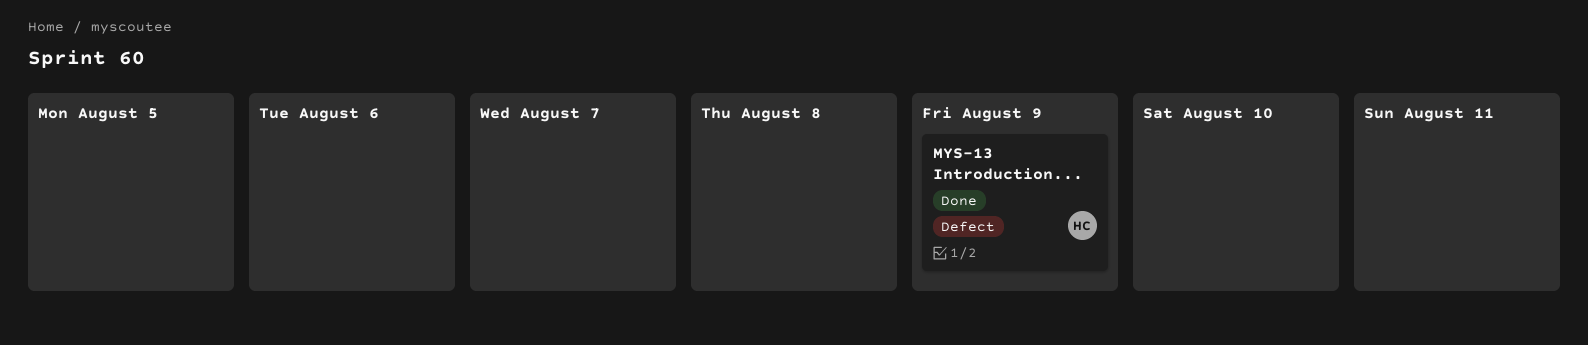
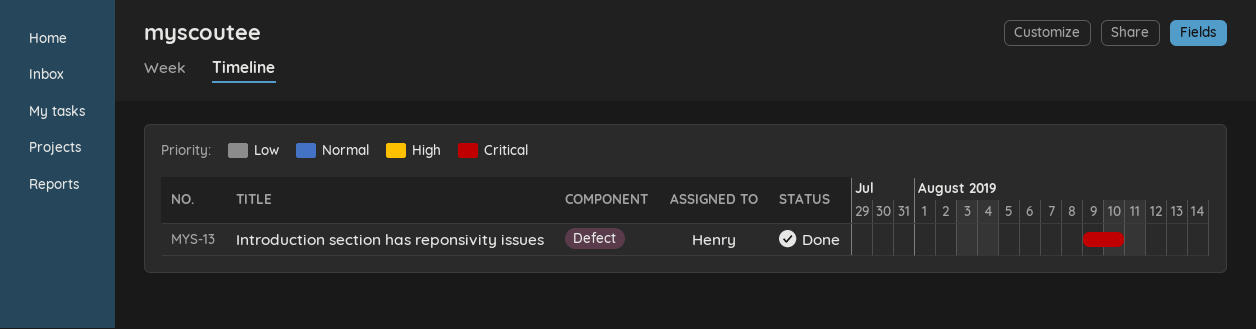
MYS-13, due: Aug 9 -> Aug 10

